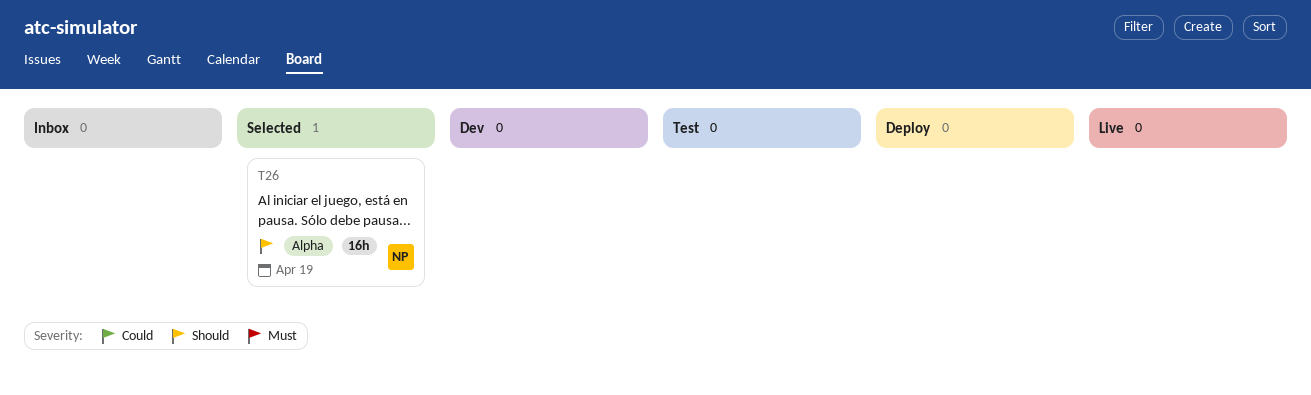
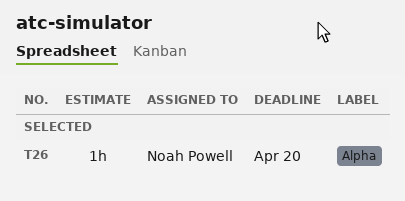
T26, estimate: 16h -> 1h
T26, due: Apr 19 -> Apr 20

